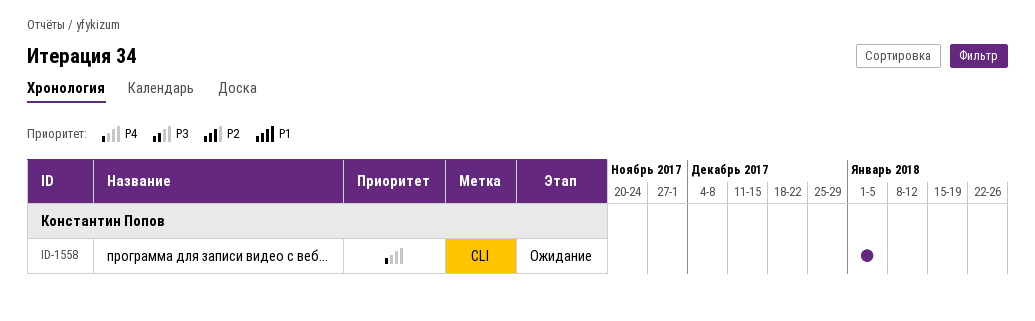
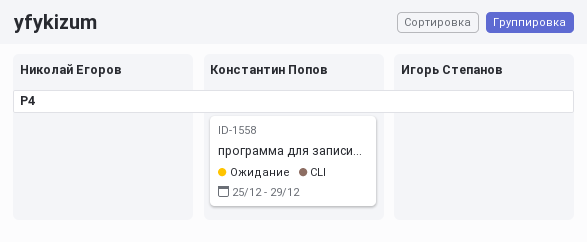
ID-1558, start: Jan 1 -> Dec 25
ID-1558, due: Jan 5 -> Dec 29

